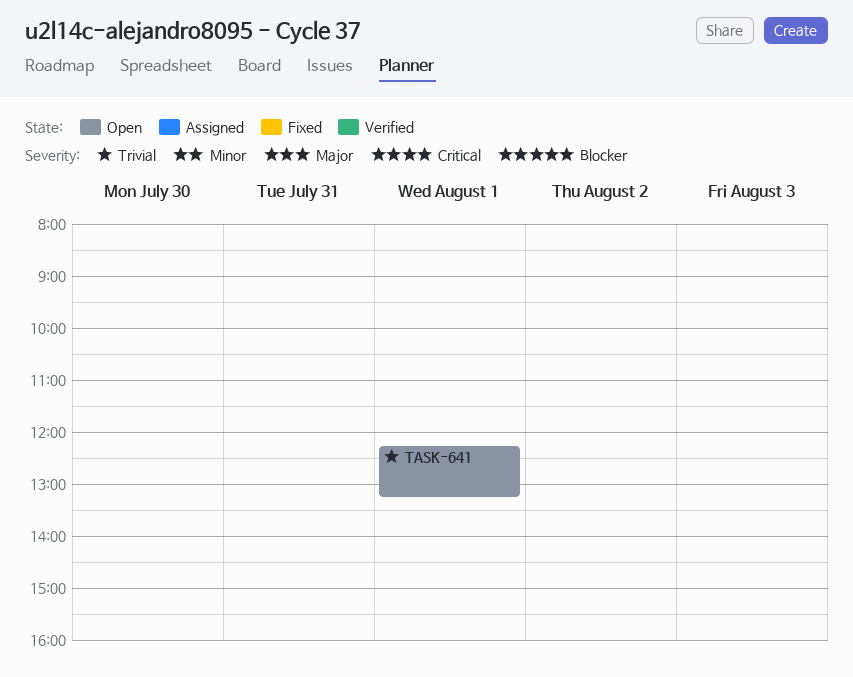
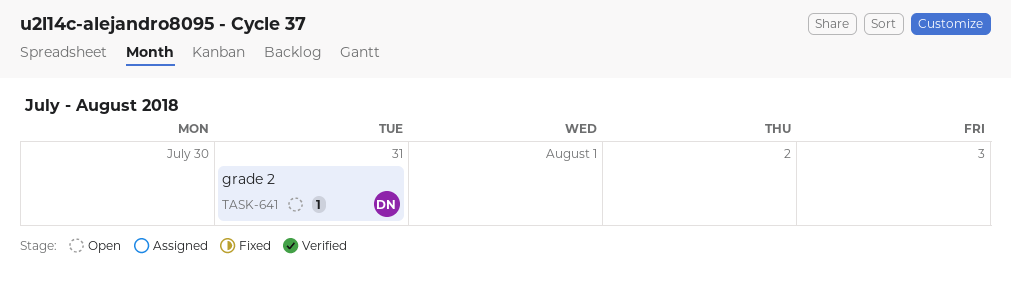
TASK-641, day: Aug 1 -> Jul 31

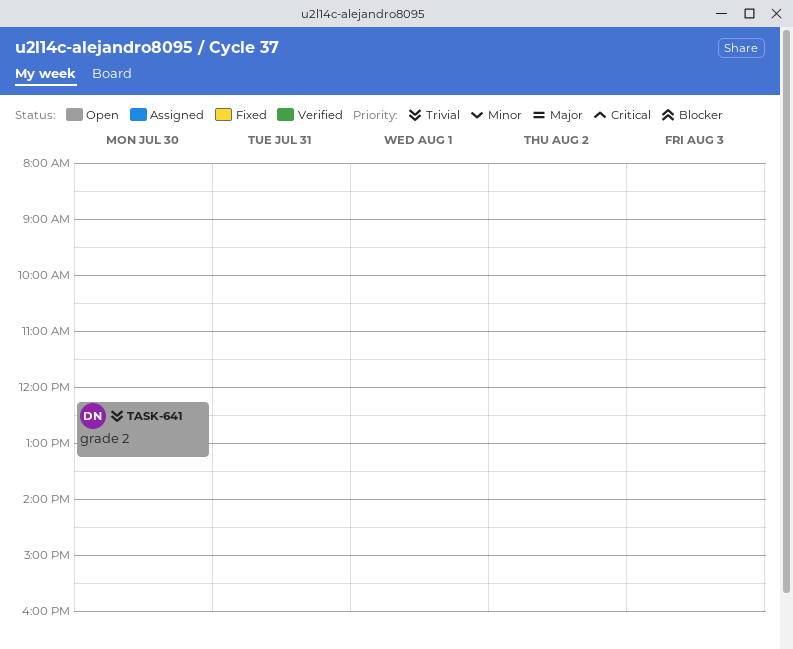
TASK-641, day: Jul 31 -> Jul 30

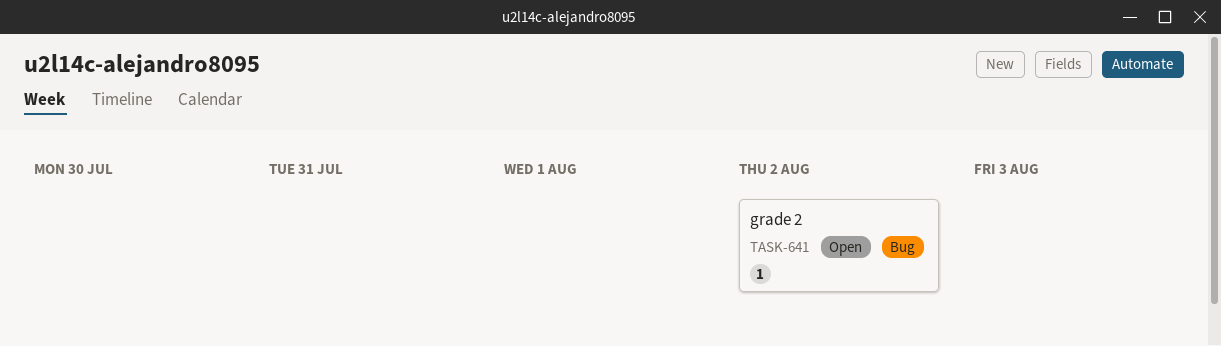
TASK-641, day: Jul 30 -> Aug 2

